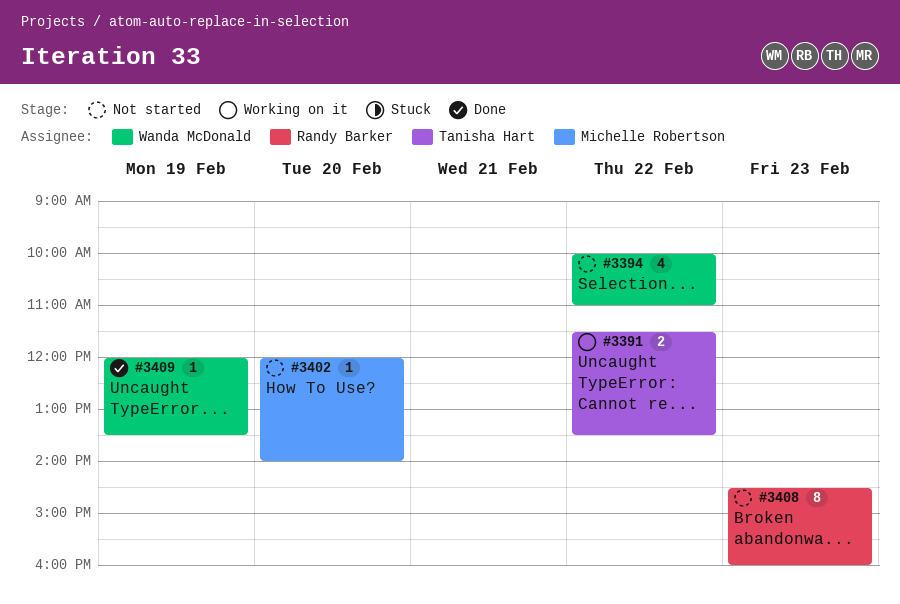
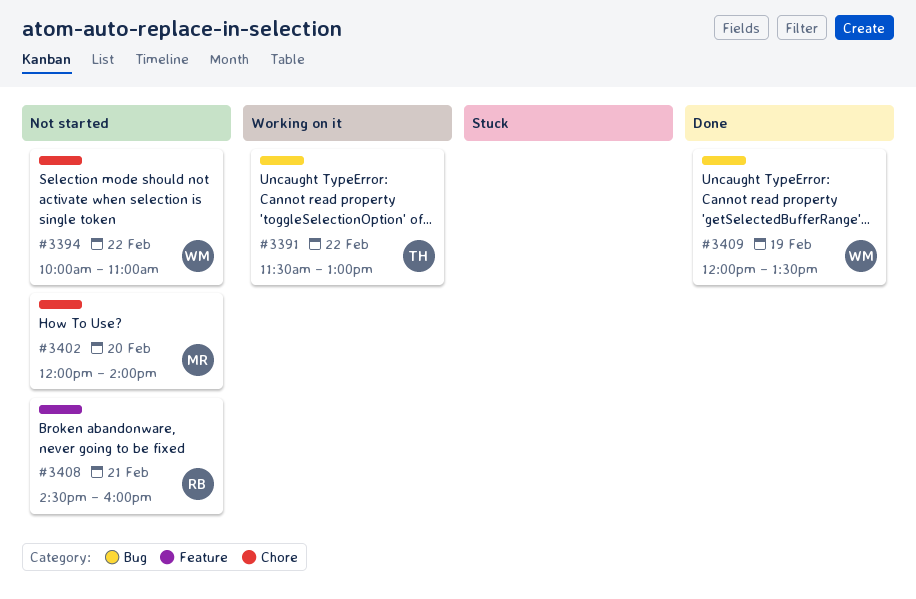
#3391, ends: 13:30 -> 13:00
#3408, day: Feb 23 -> Feb 21

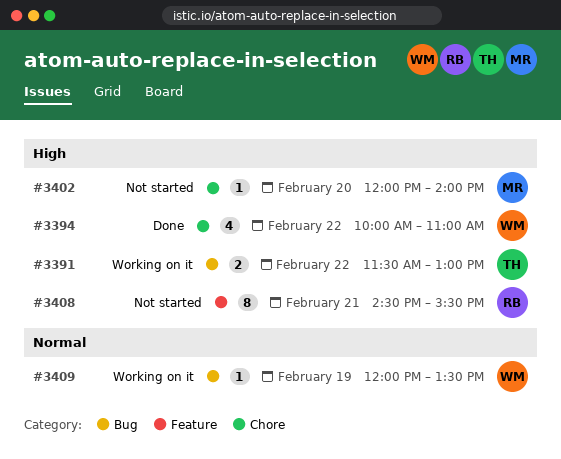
#3394, status: Not started -> Done
#3408, ends: 16:00 -> 15:30
#3409, status: Done -> Working on it

